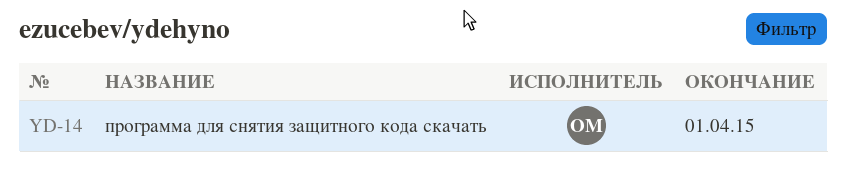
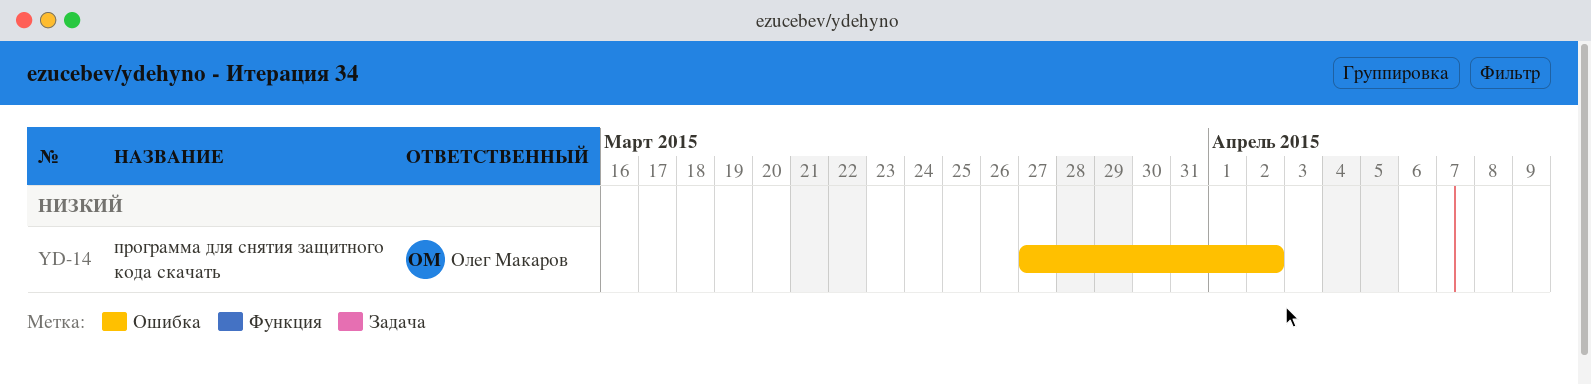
YD-14, due: Apr 1 -> Apr 2

